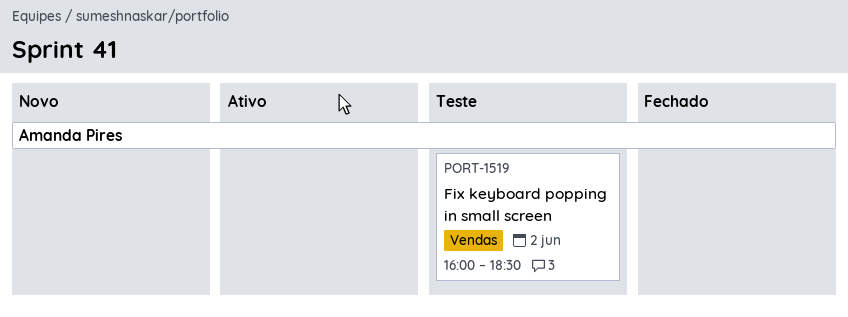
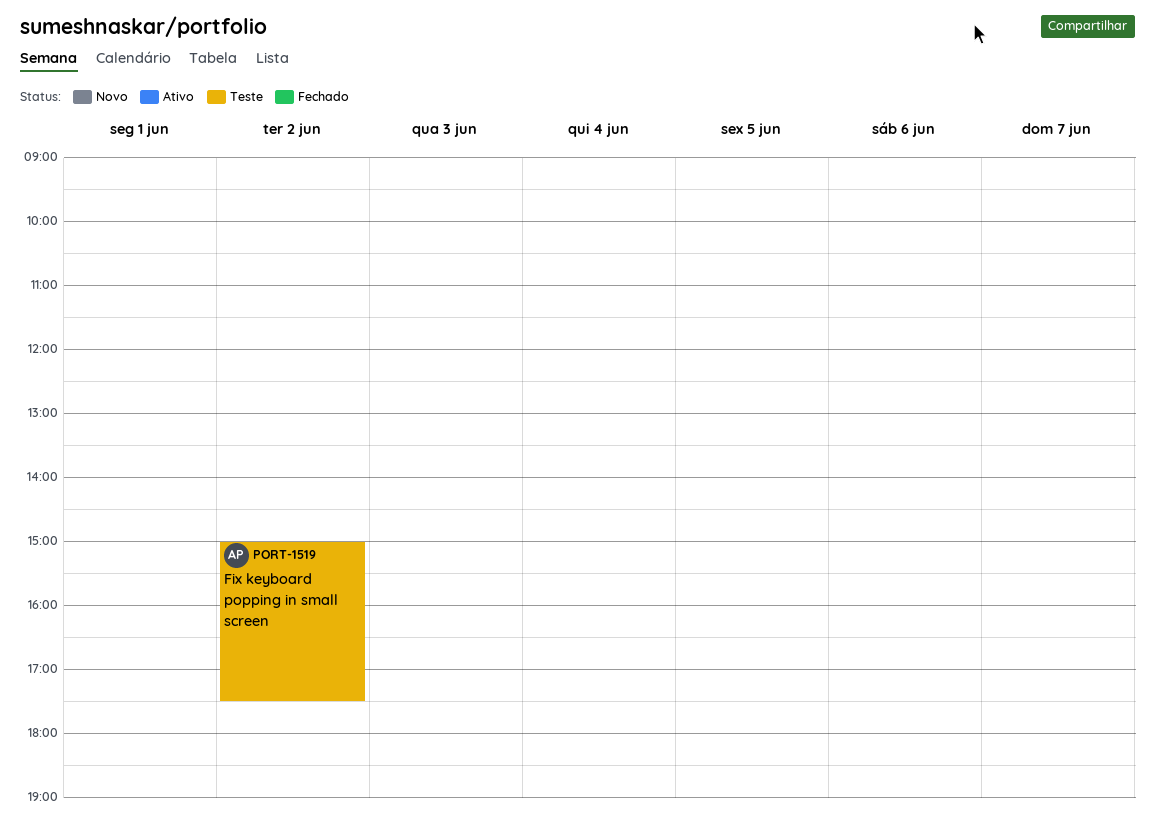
PORT-1519, begins: 16:00 -> 15:00
PORT-1519, ends: 18:30 -> 17:30

